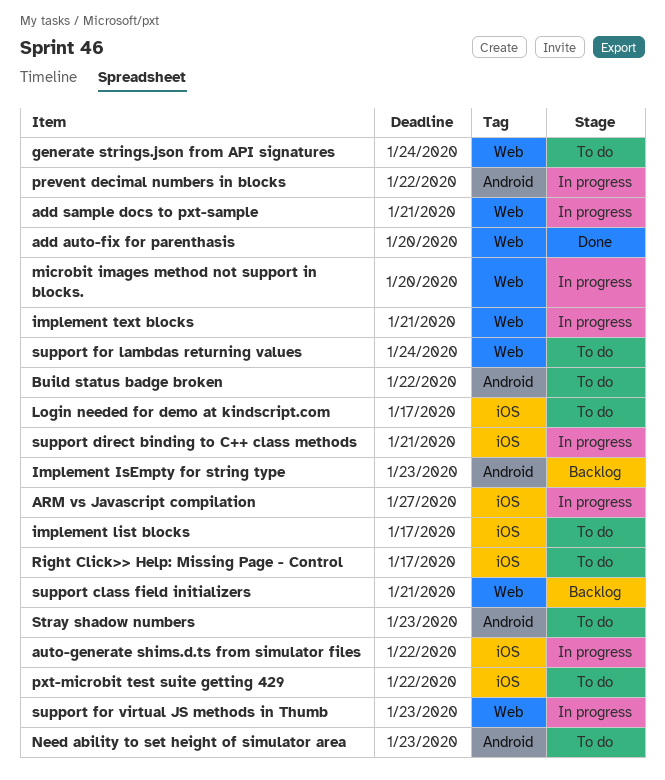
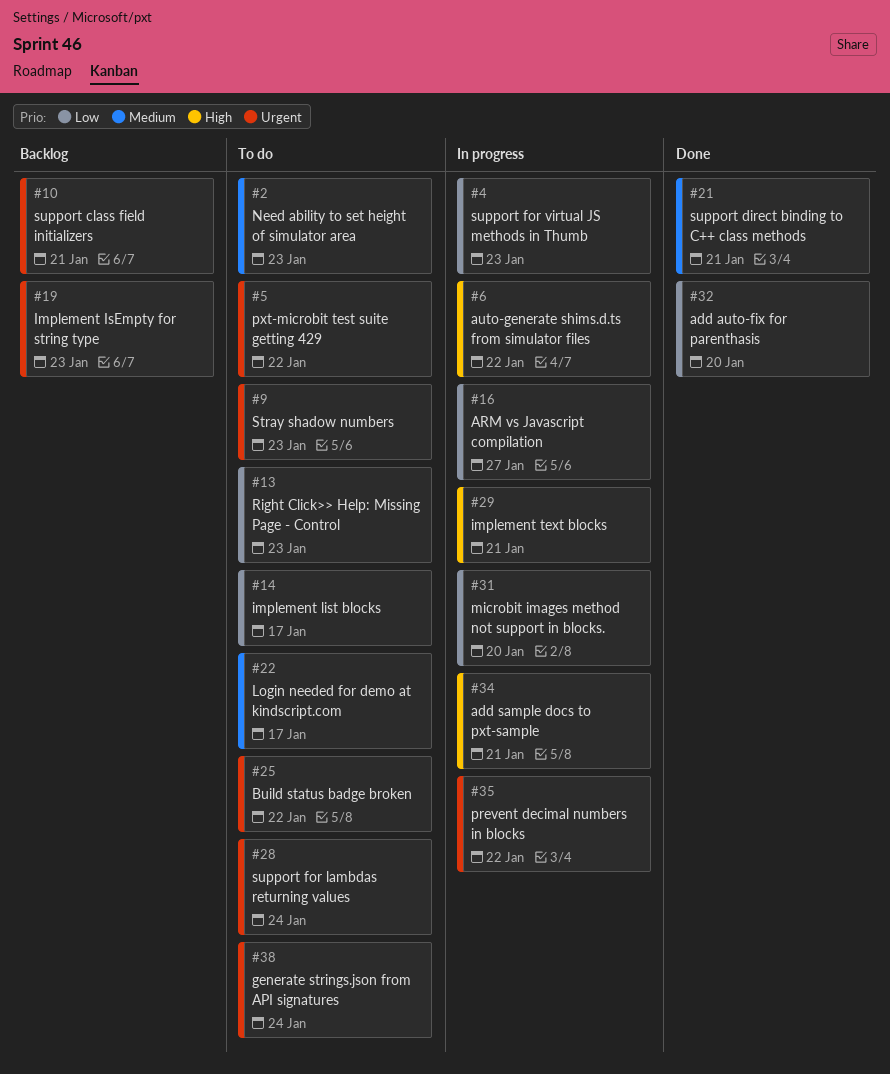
Right Click>> Help: Missing Page - Control, due: Jan 17 -> Jan 23
support direct binding to C++ class methods, status: In progress -> Done

